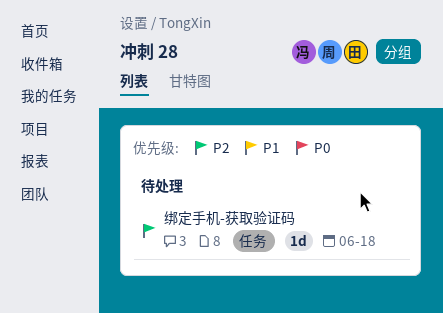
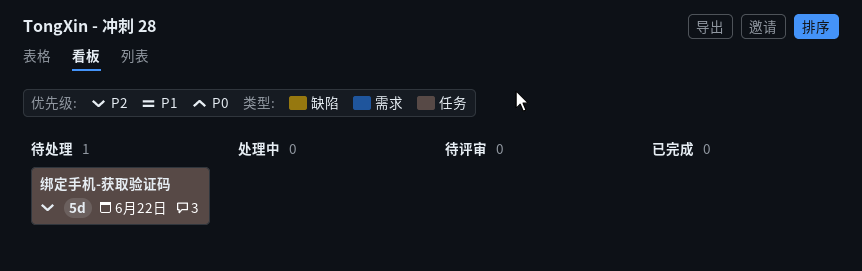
绑定手机-获取验证码, estimate: 1d -> 5d
绑定手机-获取验证码, due: Jun 18 -> Jun 22

